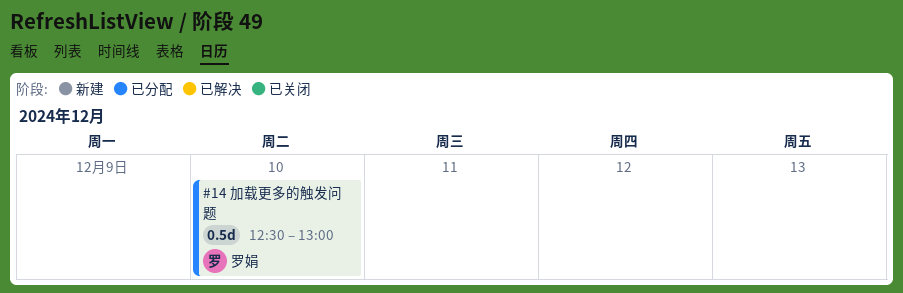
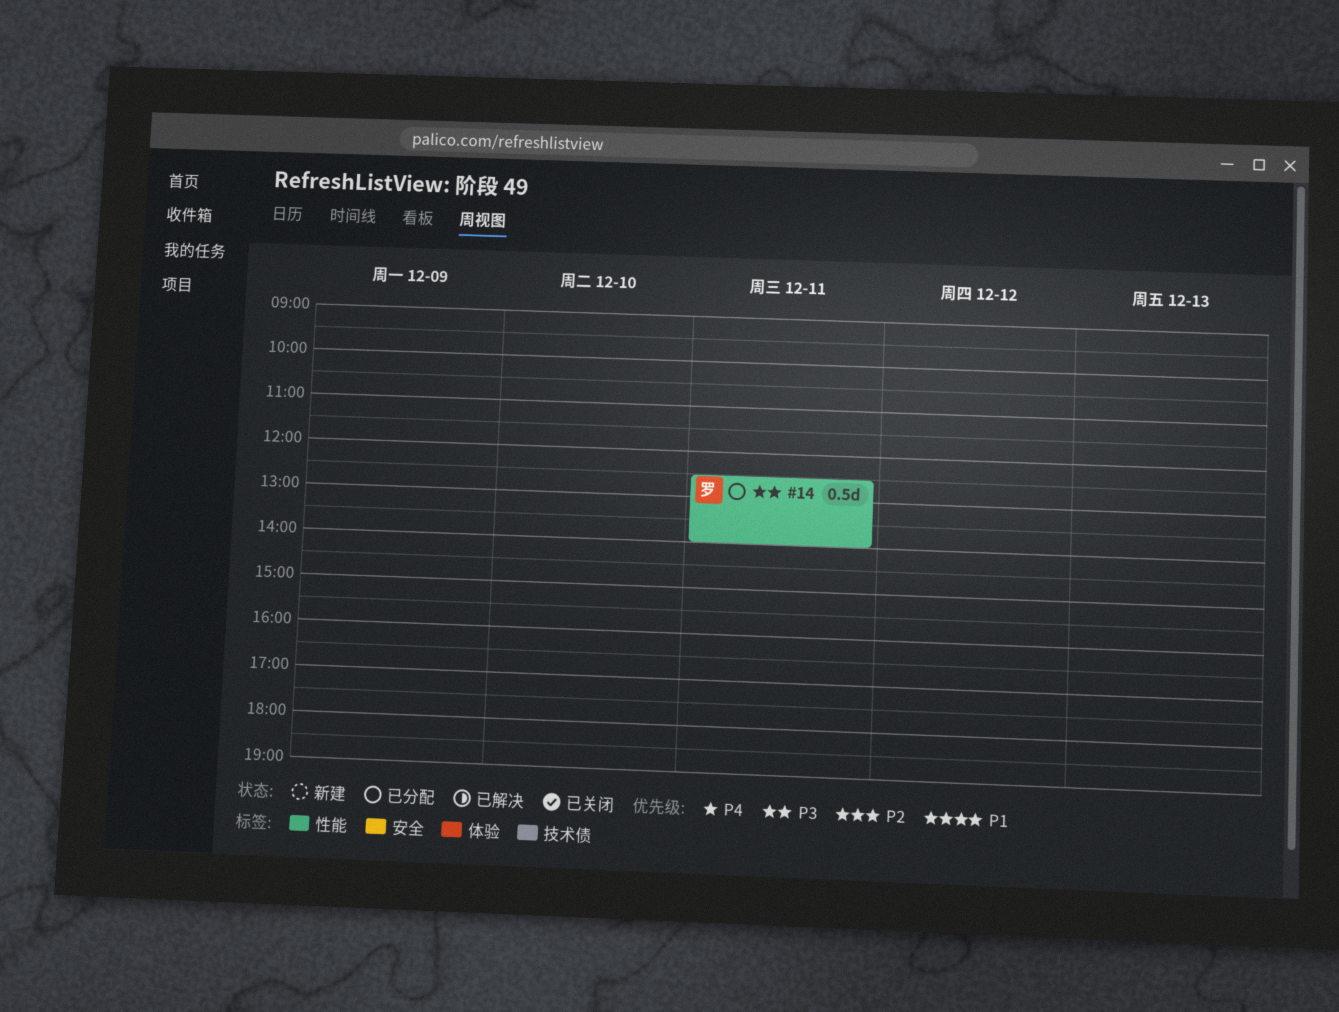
#14, day: Dec 10 -> Dec 11
#14, ends: 13:00 -> 14:00

